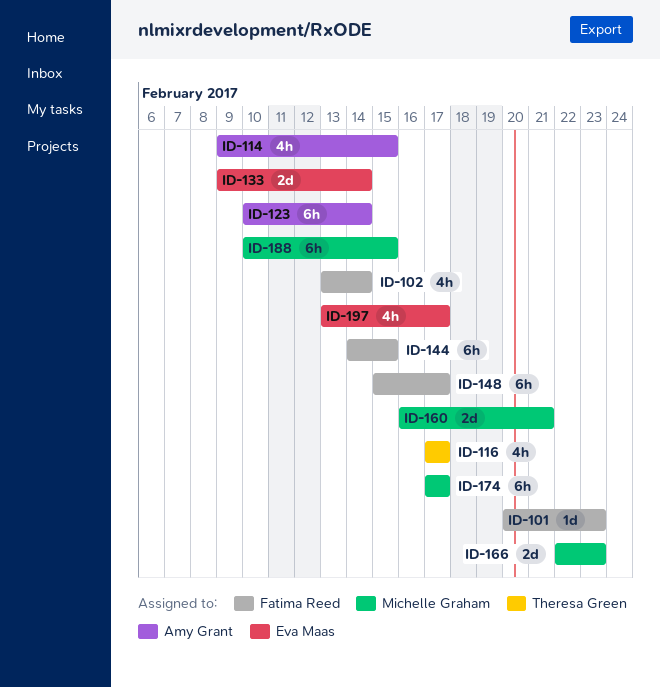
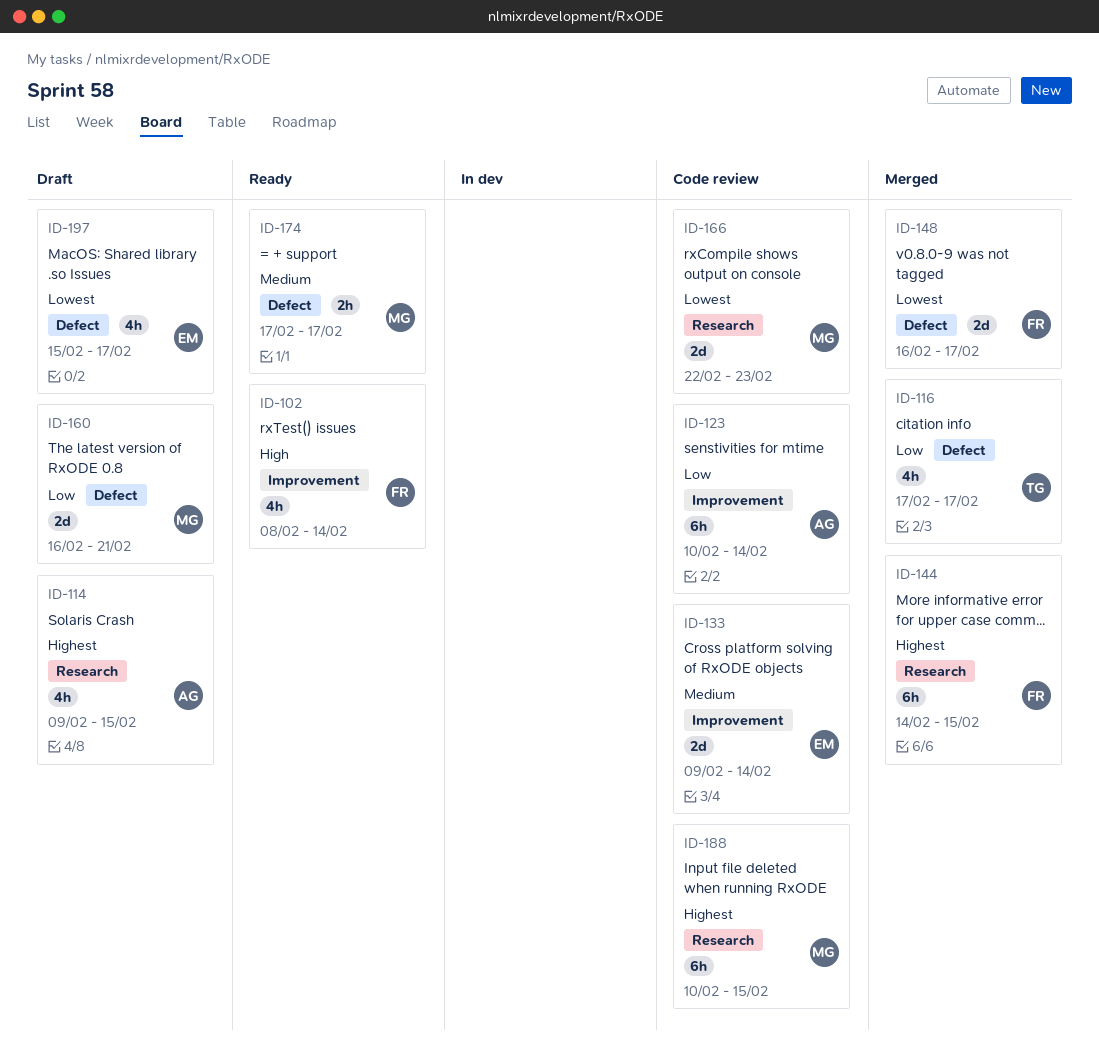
ID-101: present -> none
ID-102, start: Feb 13 -> Feb 8
ID-148, estimate: 6h -> 2d
ID-148, start: Feb 15 -> Feb 16
ID-174, estimate: 6h -> 2h
ID-197, start: Feb 13 -> Feb 15

